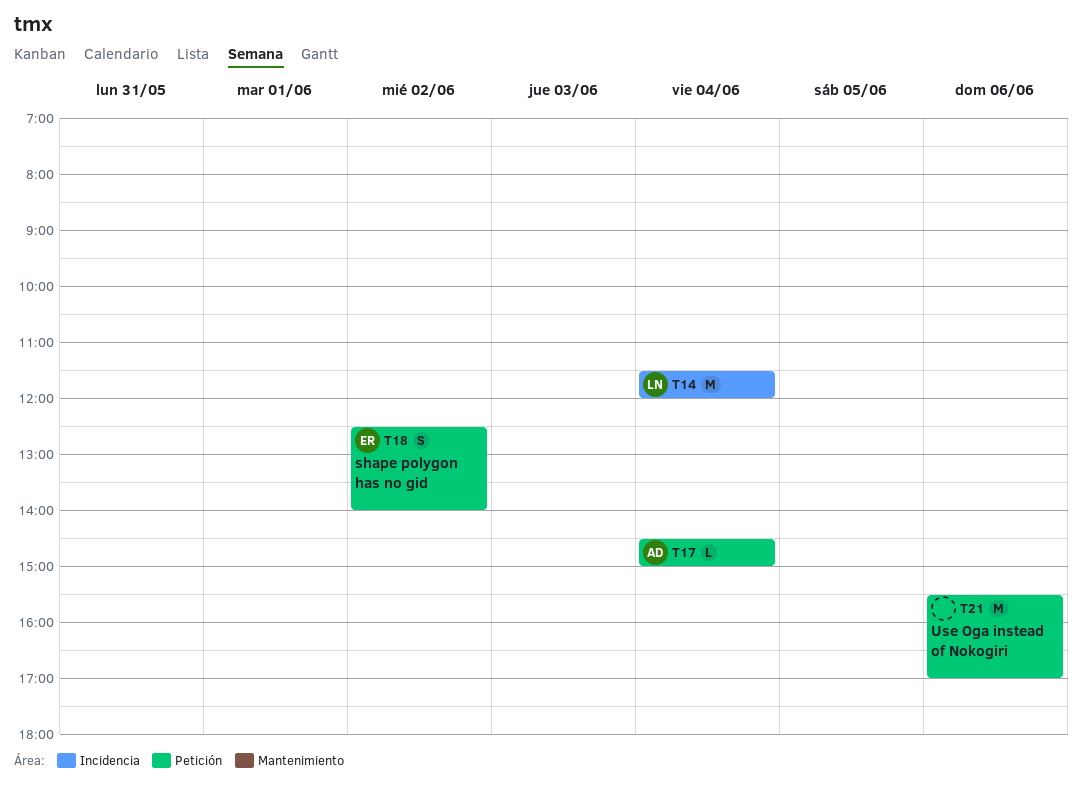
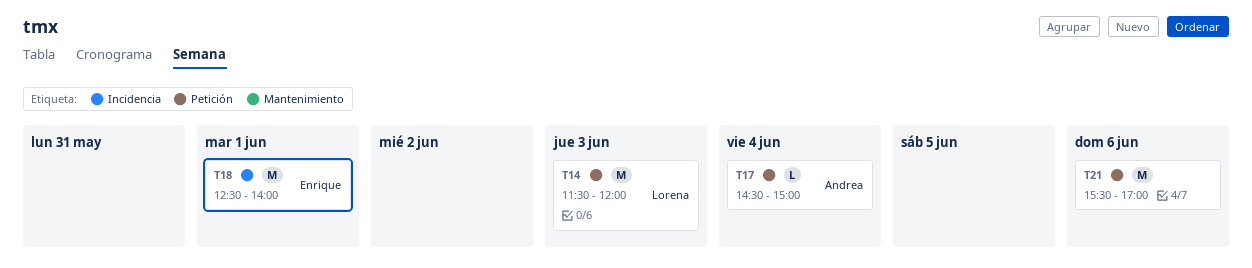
T14, label: Incidencia -> Petición
T14, day: Jun 4 -> Jun 3
T18, label: Petición -> Incidencia
T18, estimate: S -> M
T18, day: Jun 2 -> Jun 1

